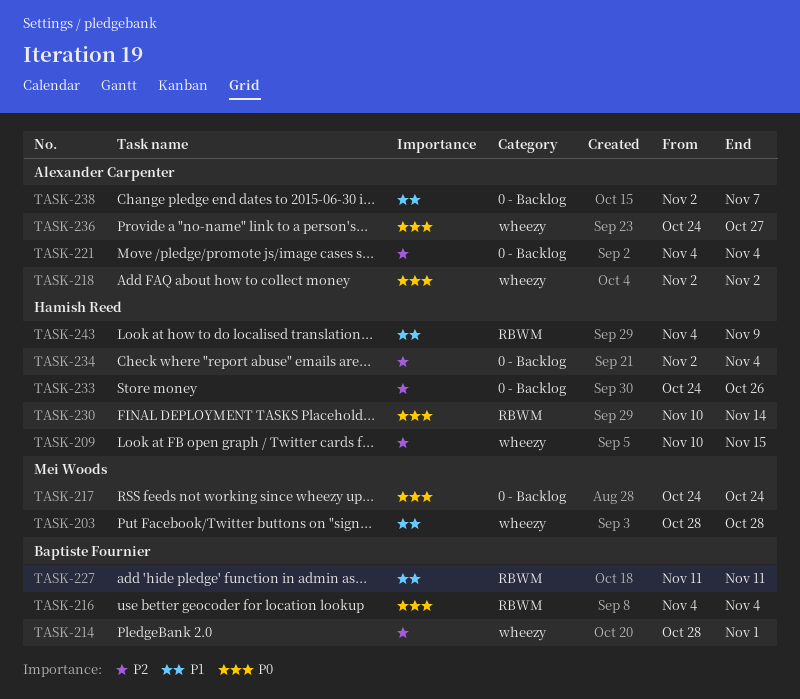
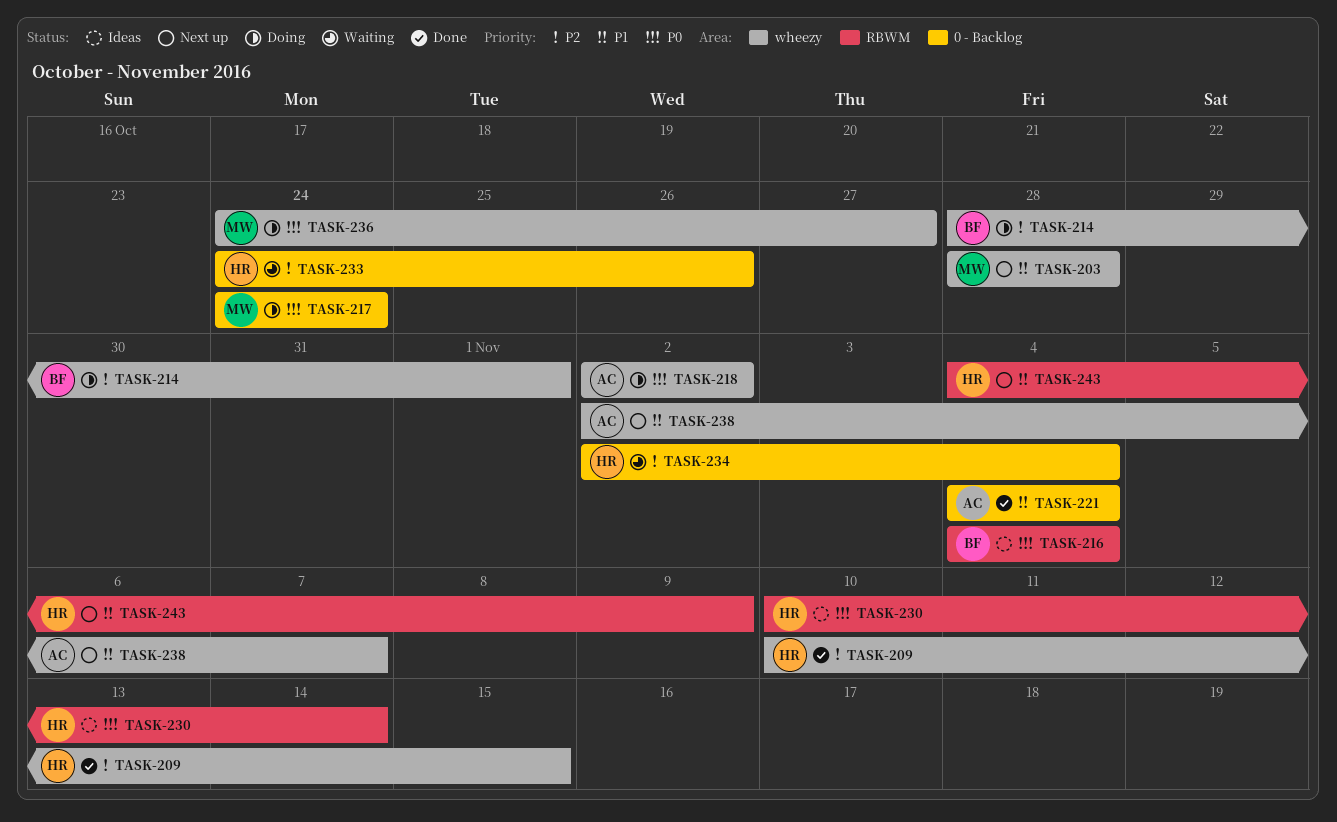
TASK-221, priority: P2 -> P1
TASK-227: present -> none
TASK-236, owner: Alexander Carpenter -> Mei Woods
TASK-238, label: 0 - Backlog -> wheezy

